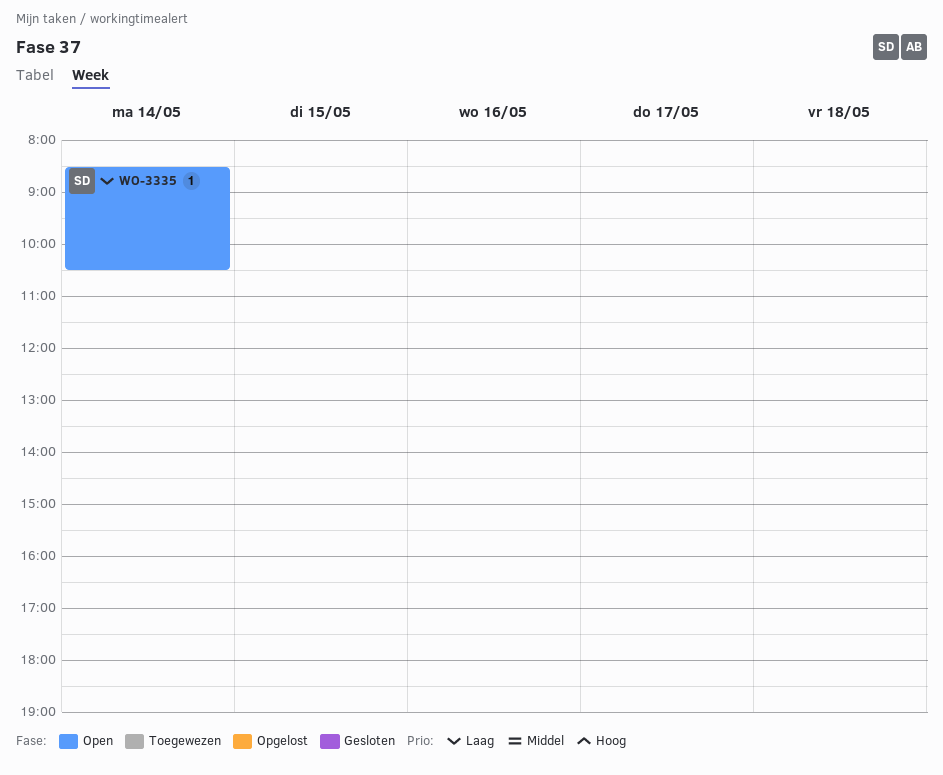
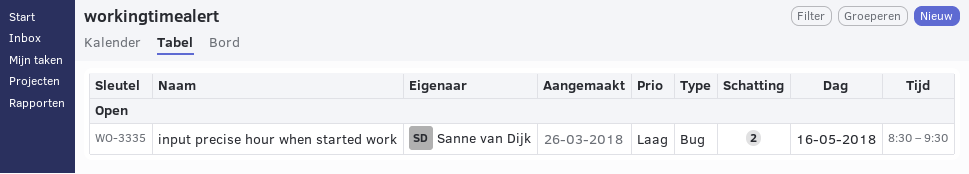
WO-3335, estimate: 1 -> 2
WO-3335, day: May 14 -> May 16
WO-3335, ends: 10:30 -> 09:30

